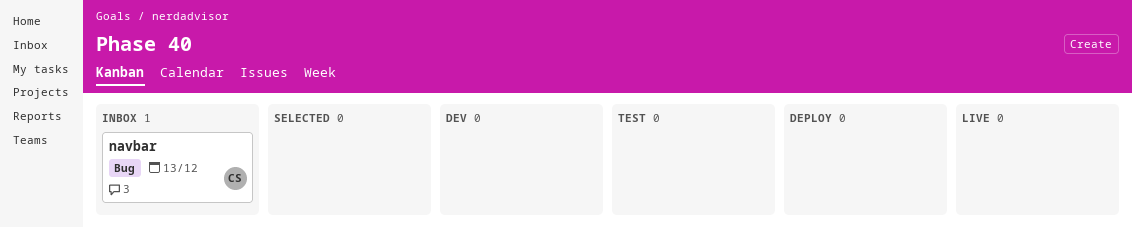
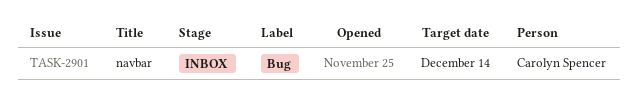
navbar, due: Dec 13 -> Dec 14

